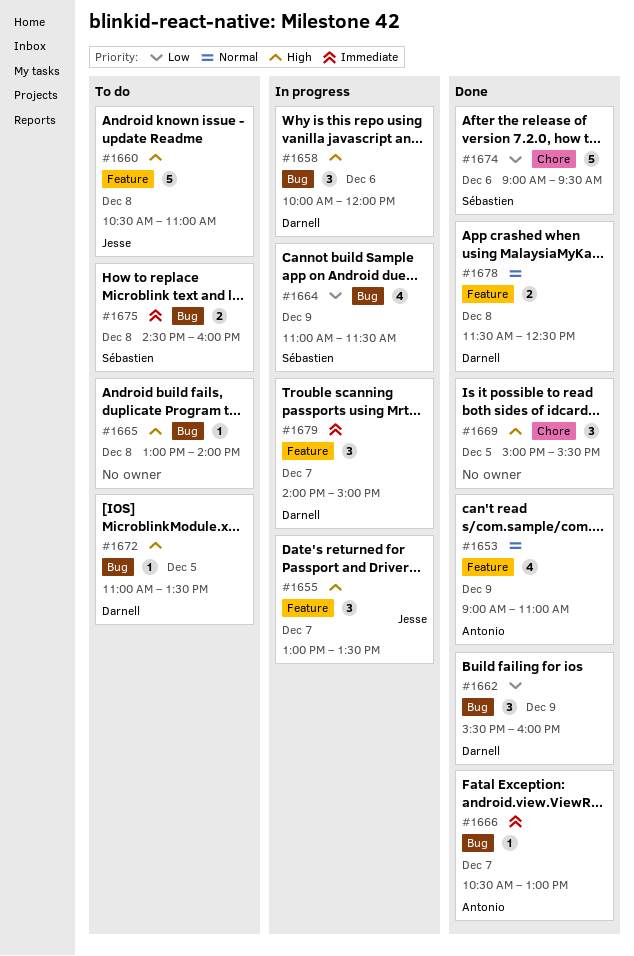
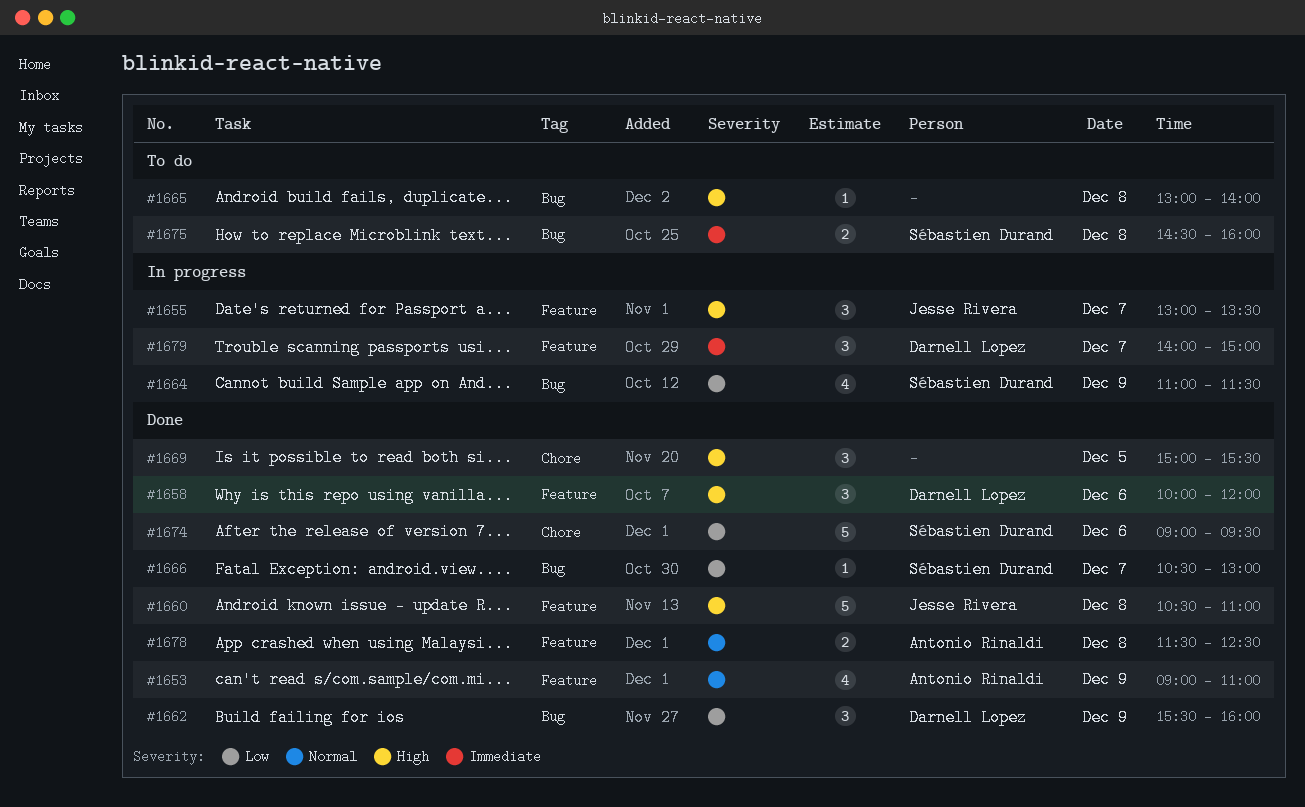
#1658, status: In progress -> Done
#1658, label: Bug -> Feature
#1660, status: To do -> Done
#1666, owner: Antonio Rinaldi -> Sébastien Durand
#1666, priority: Immediate -> Low
#1672: present -> none
#1678, owner: Darnell Lopez -> Antonio Rinaldi

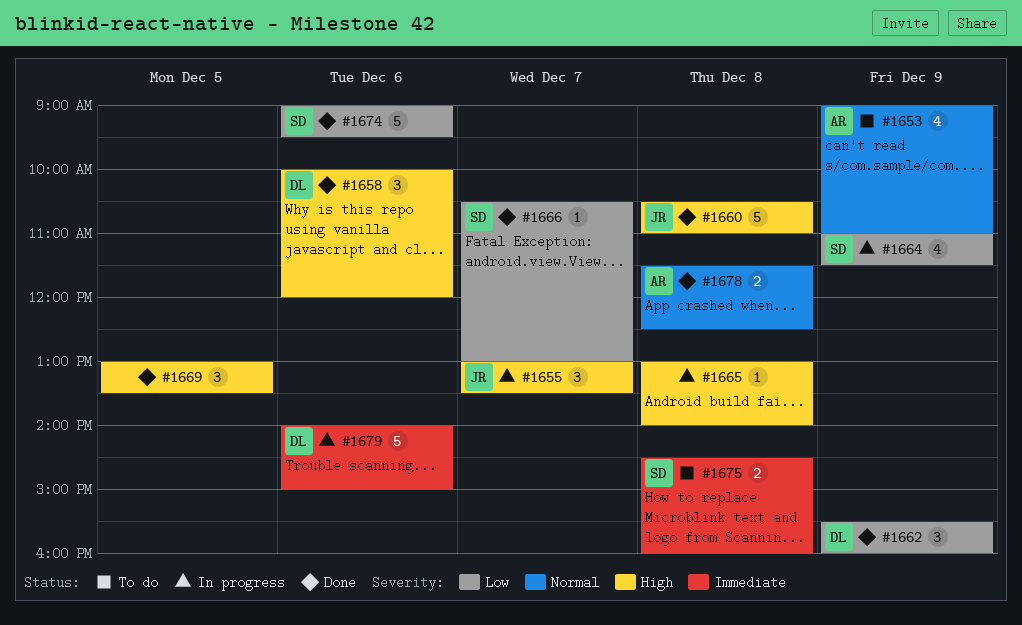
#1653, status: Done -> To do
#1665, status: To do -> In progress
#1669, begins: 15:00 -> 13:00
#1669, ends: 15:30 -> 13:30
#1679, estimate: 3 -> 5
#1679, day: Dec 7 -> Dec 6

